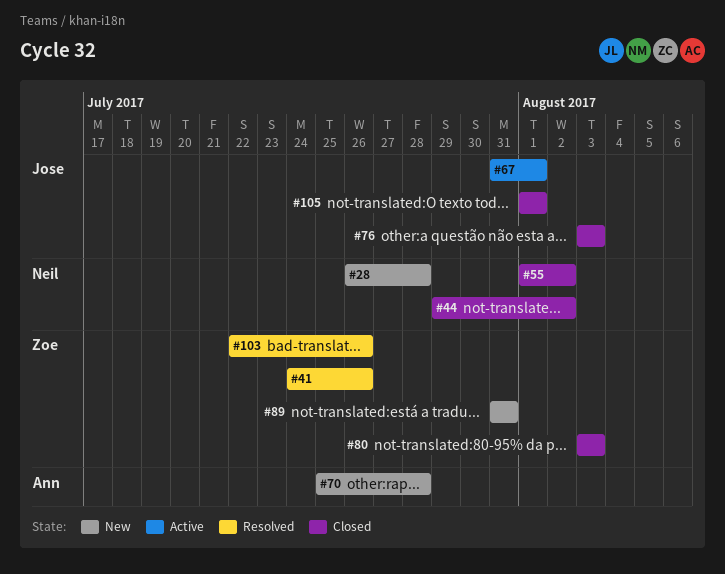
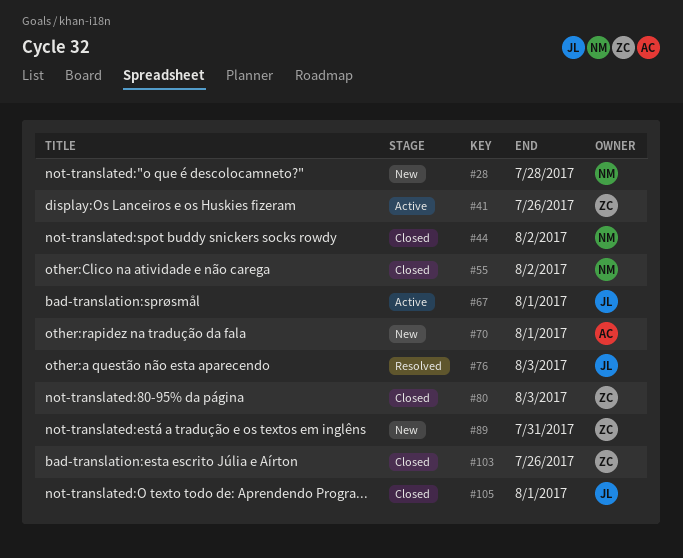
#41, status: Resolved -> Active
#70, due: Jul 28 -> Aug 1
#76, status: Closed -> Resolved
#103, status: Resolved -> Closed

